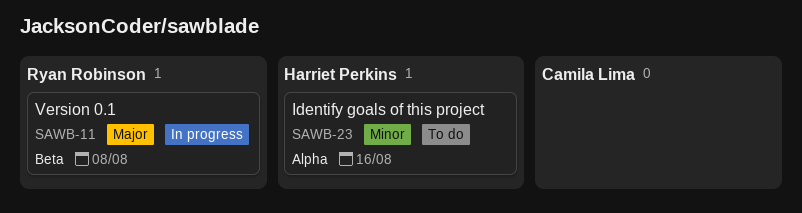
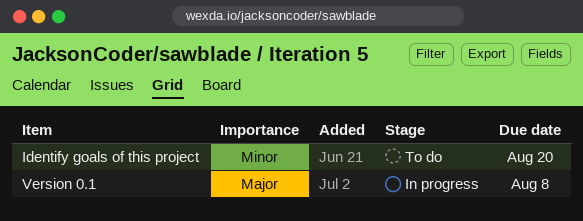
Identify goals of this project, due: Aug 16 -> Aug 20

